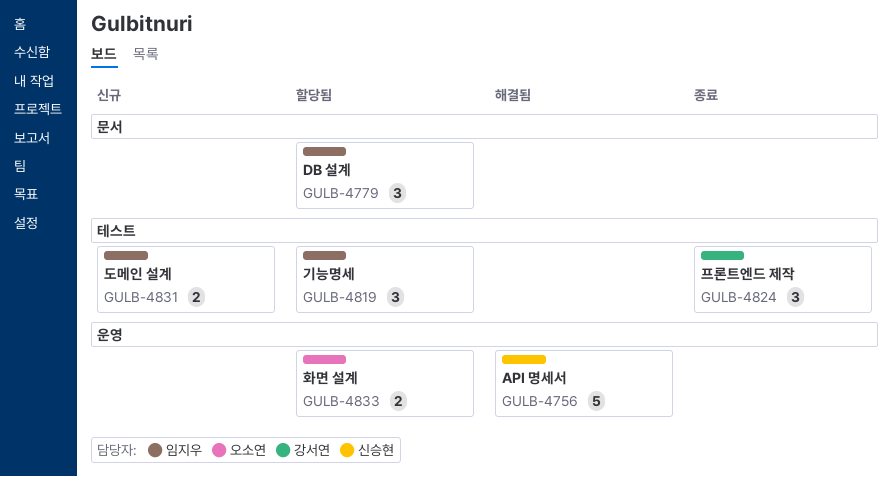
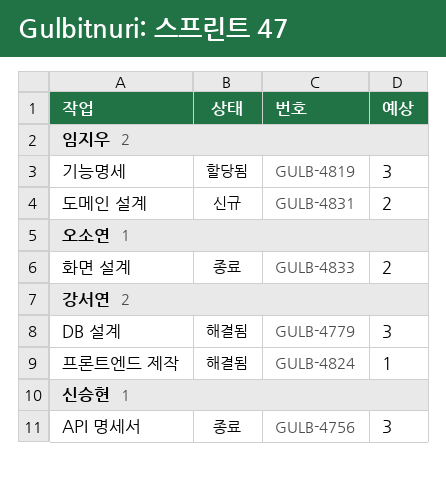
GULB-4756, status: 해결됨 -> 종료
GULB-4756, estimate: 5 -> 3
GULB-4779, status: 할당됨 -> 해결됨
GULB-4779, owner: 임지우 -> 강서연
GULB-4824, status: 종료 -> 해결됨
GULB-4824, estimate: 3 -> 1
GULB-4833, status: 할당됨 -> 종료

